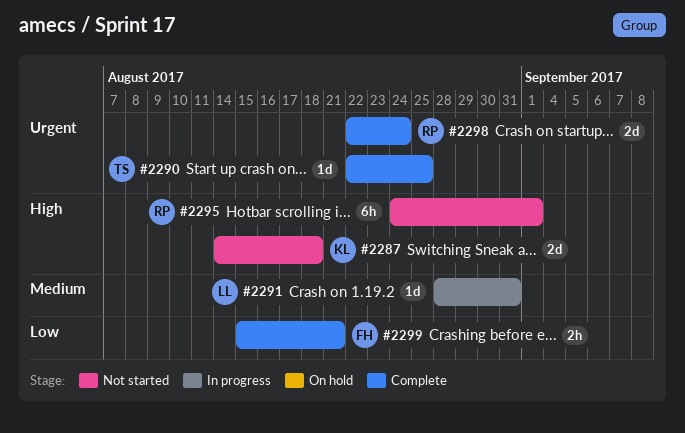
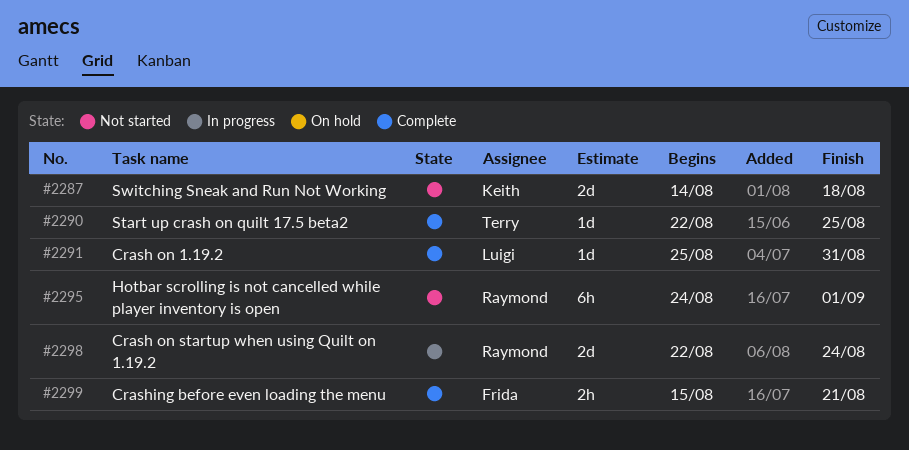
#2291, status: In progress -> Complete
#2291, start: Aug 28 -> Aug 25
#2298, status: Complete -> In progress

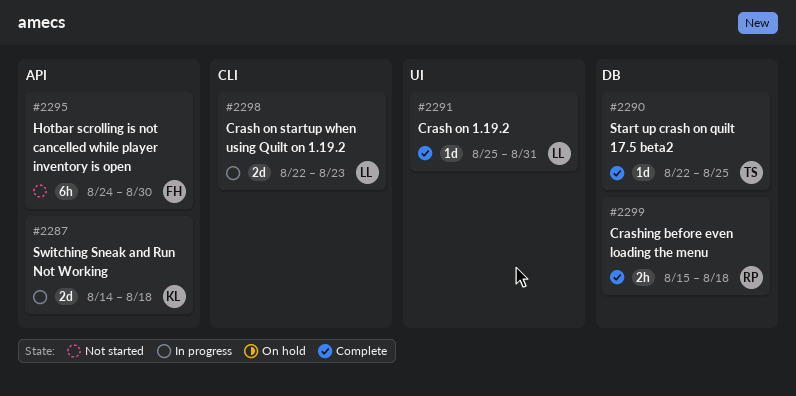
#2287, status: Not started -> In progress
#2295, owner: Raymond -> Frida
#2295, due: Sep 1 -> Aug 30
#2298, owner: Raymond -> Luigi
#2298, due: Aug 24 -> Aug 23
#2299, owner: Frida -> Raymond
#2299, due: Aug 21 -> Aug 18

